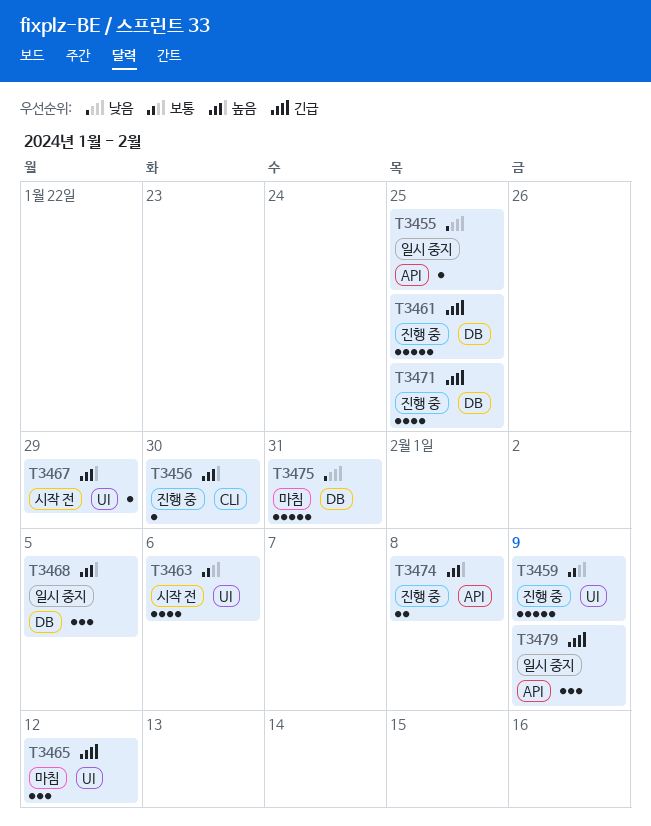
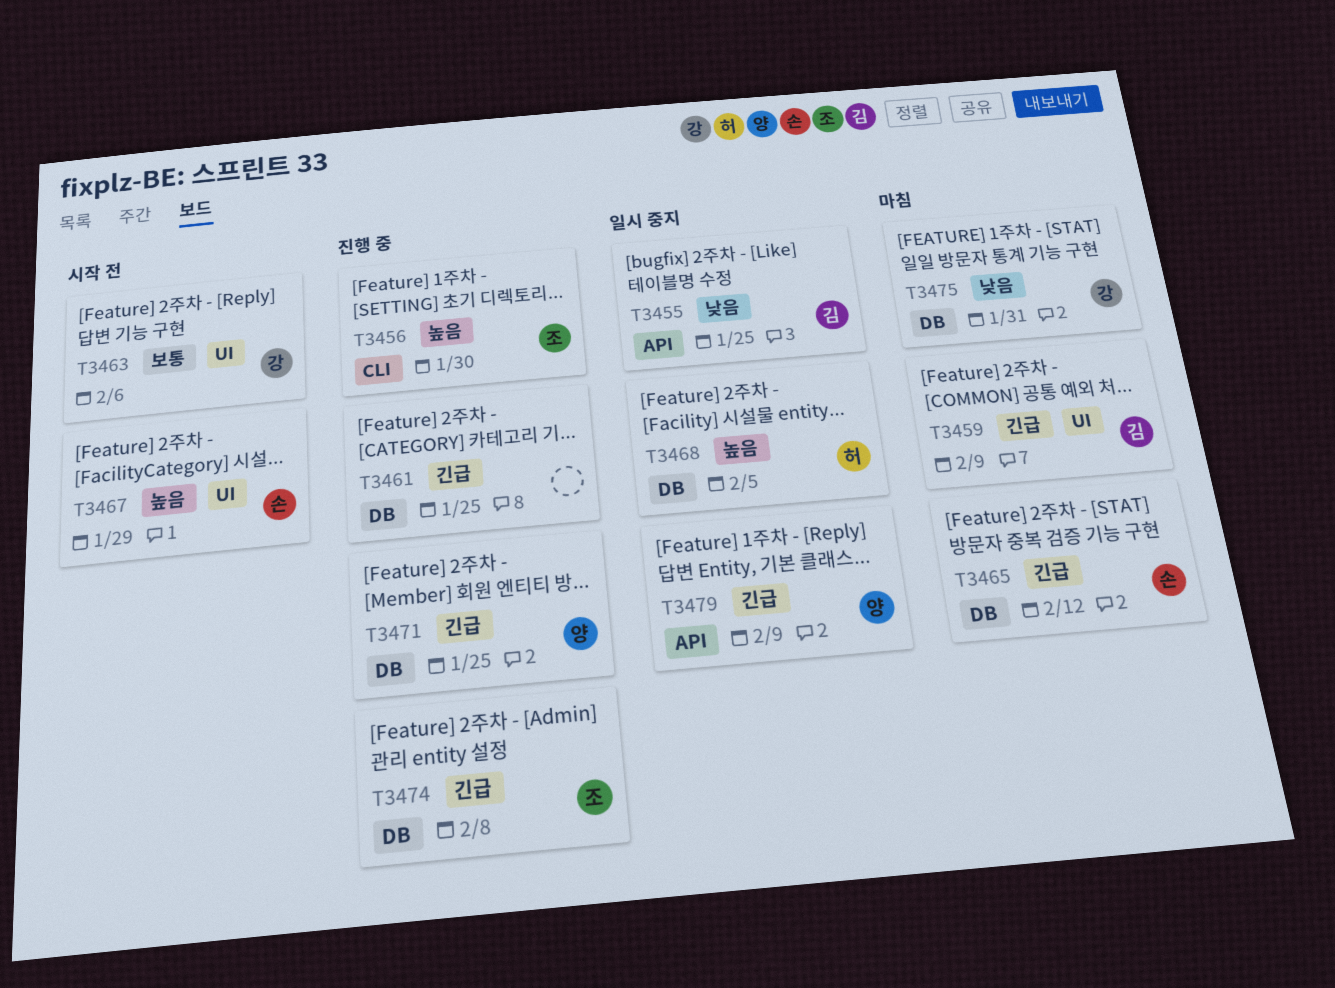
T3459, status: 진행 중 -> 마침
T3459, priority: 보통 -> 긴급
T3465, label: UI -> DB
T3474, priority: 높음 -> 긴급
T3474, label: API -> DB

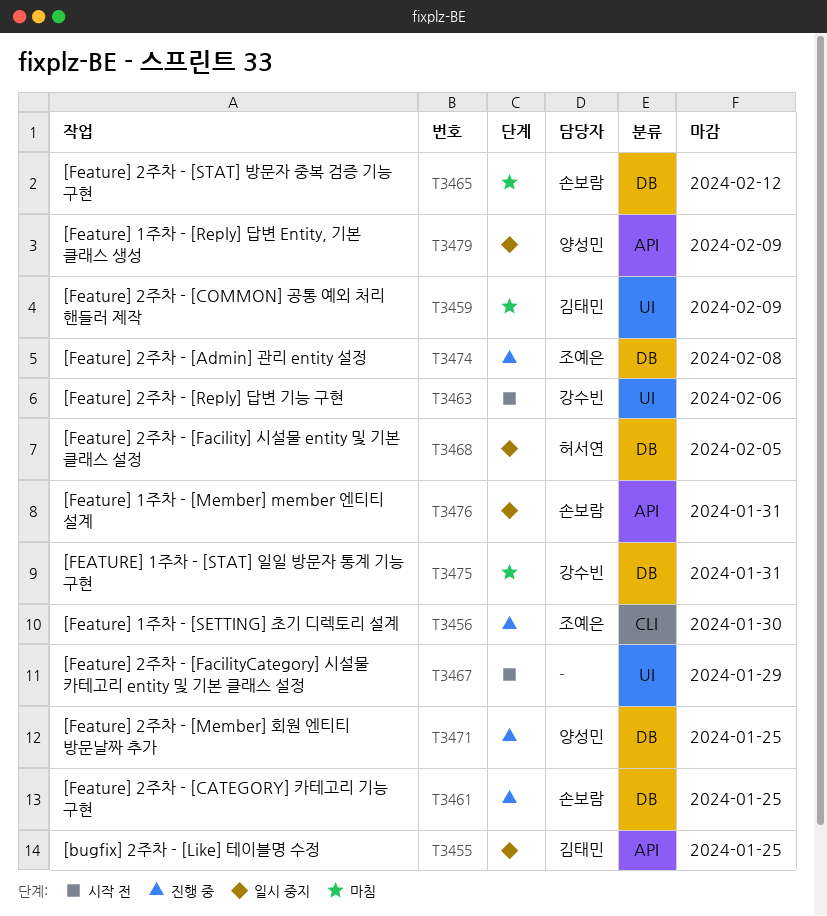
T3461, owner: none -> 손보람
T3467, owner: 손보람 -> none
T3476: none -> present

